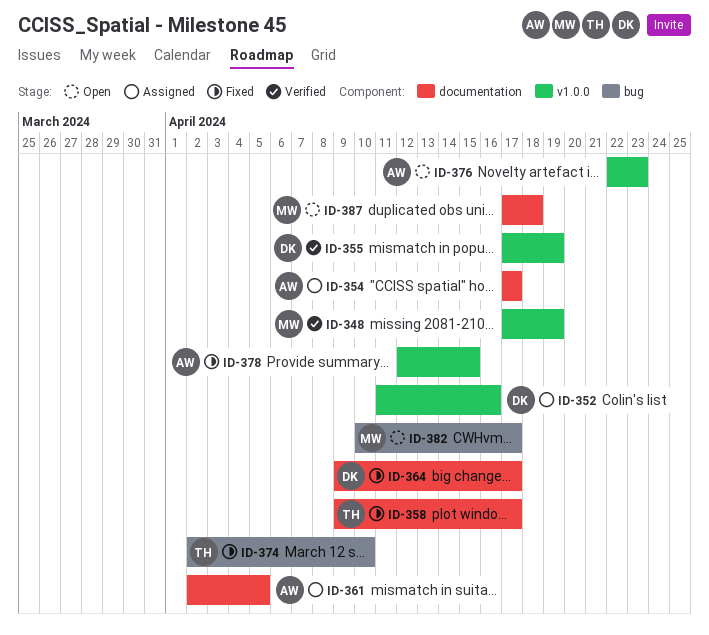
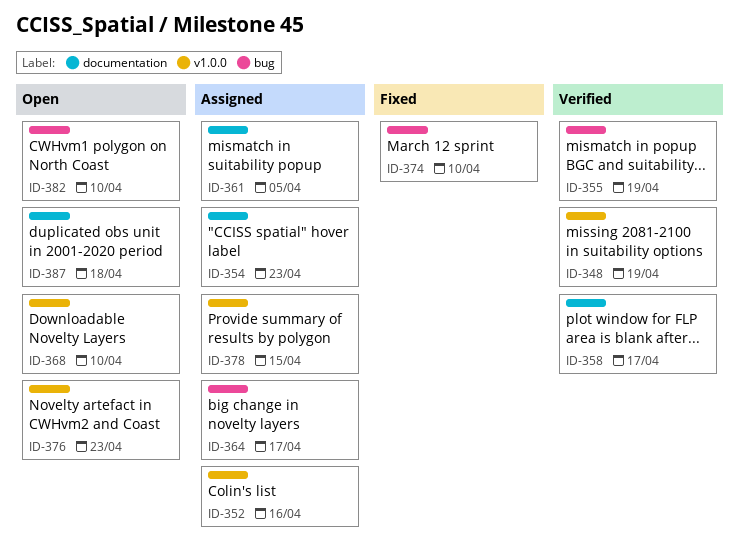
ID-354, due: Apr 17 -> Apr 23
ID-355, label: v1.0.0 -> bug
ID-358, status: Fixed -> Verified
ID-364, status: Fixed -> Assigned
ID-364, label: documentation -> bug
ID-368: none -> present
ID-378, status: Fixed -> Assigned
ID-382, due: Apr 17 -> Apr 10

